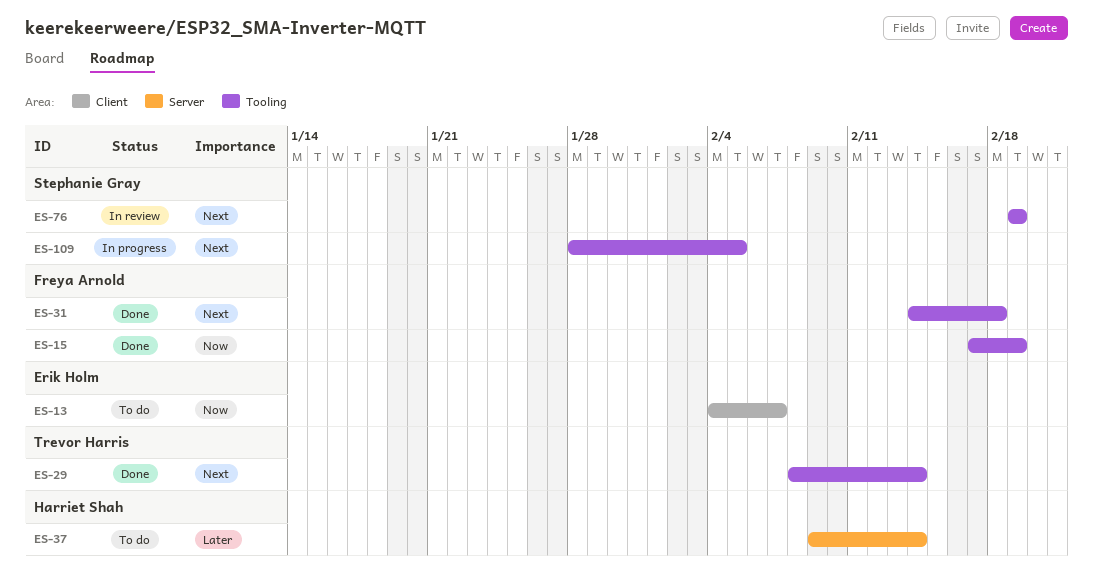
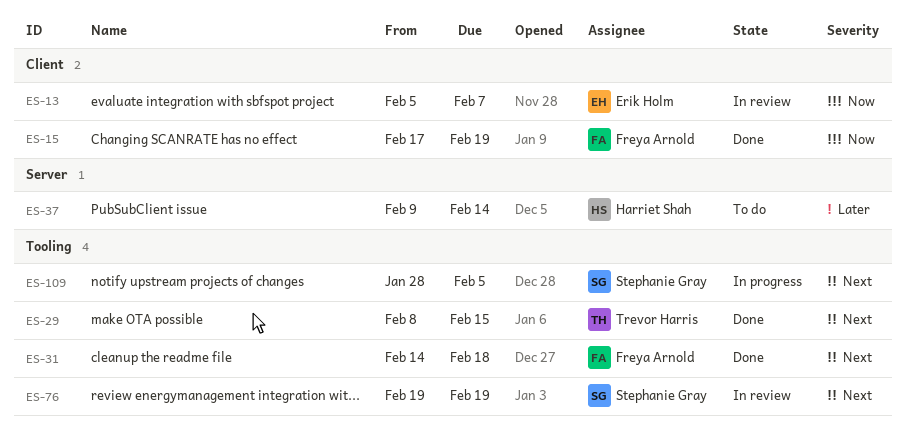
ES-13, status: To do -> In review
ES-13, start: Feb 4 -> Feb 5
ES-15, label: Tooling -> Client
ES-29, due: Feb 14 -> Feb 15

